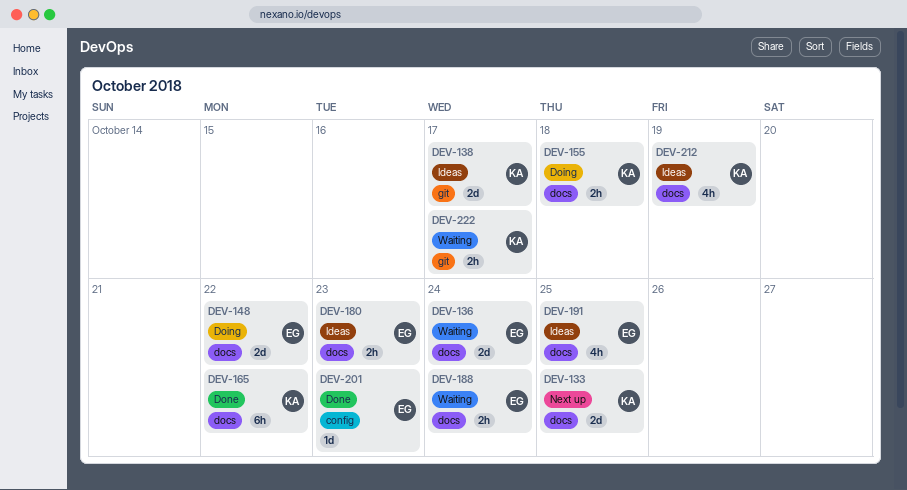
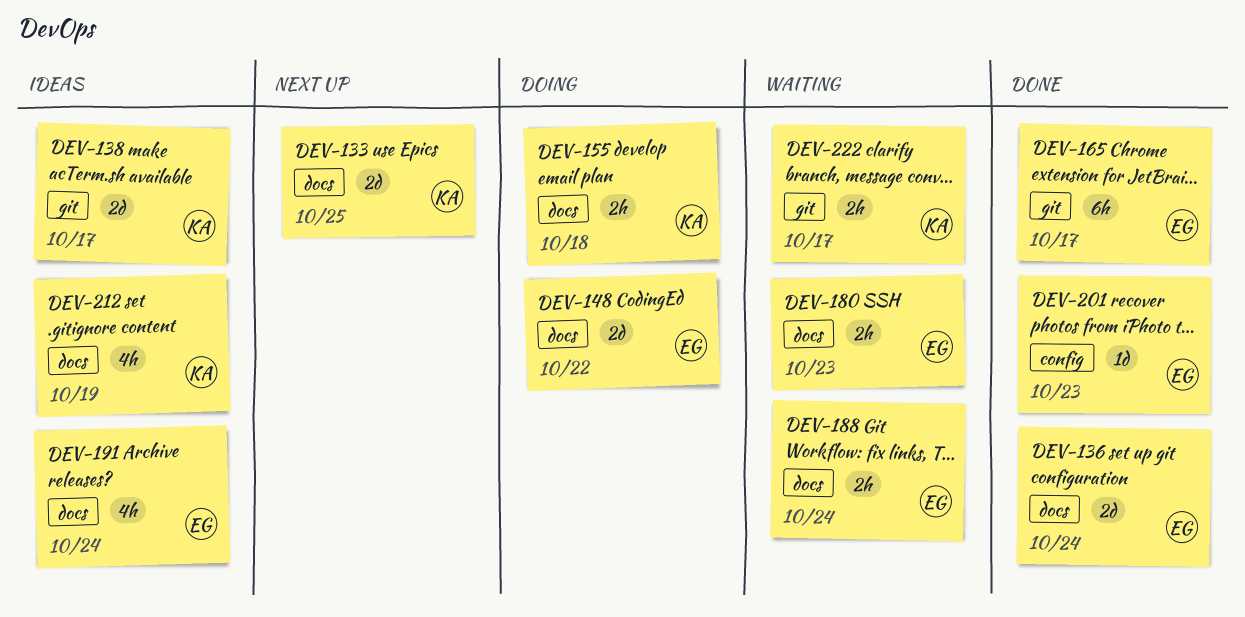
DEV-136, status: Waiting -> Done
DEV-165, owner: KA -> EG
DEV-165, label: docs -> git
DEV-165, due: Oct 22 -> Oct 17
DEV-180, status: Ideas -> Waiting
DEV-191, due: Oct 25 -> Oct 24

